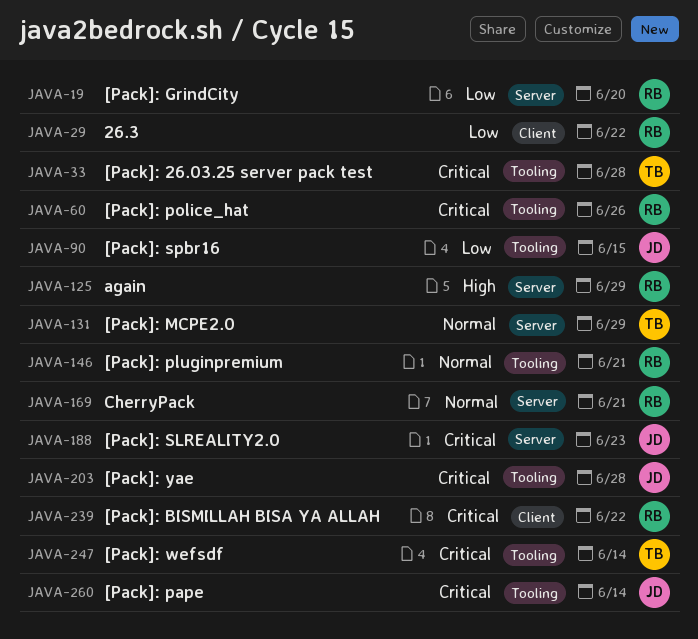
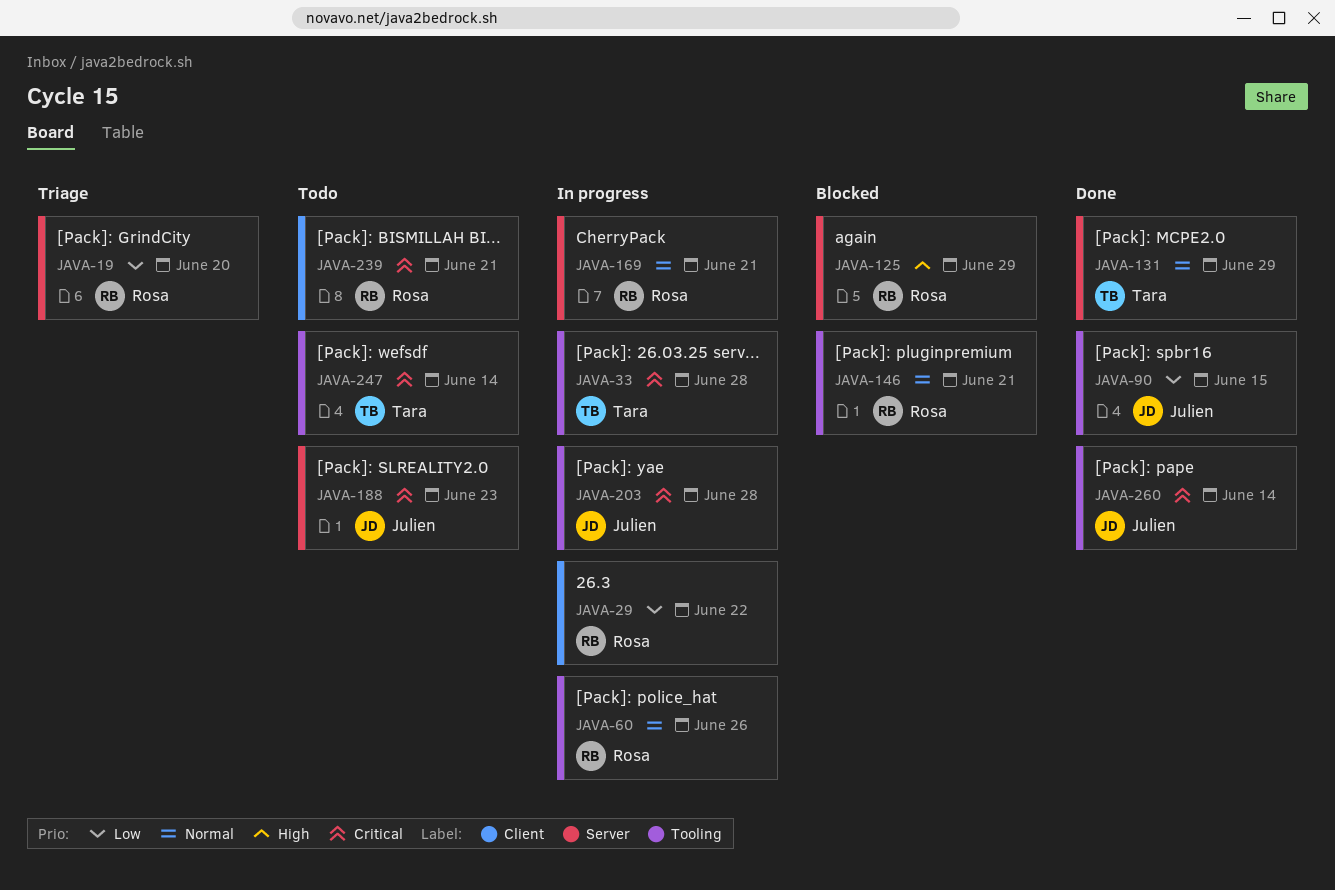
JAVA-60, priority: Critical -> Normal
JAVA-239, due: Jun 22 -> Jun 21

